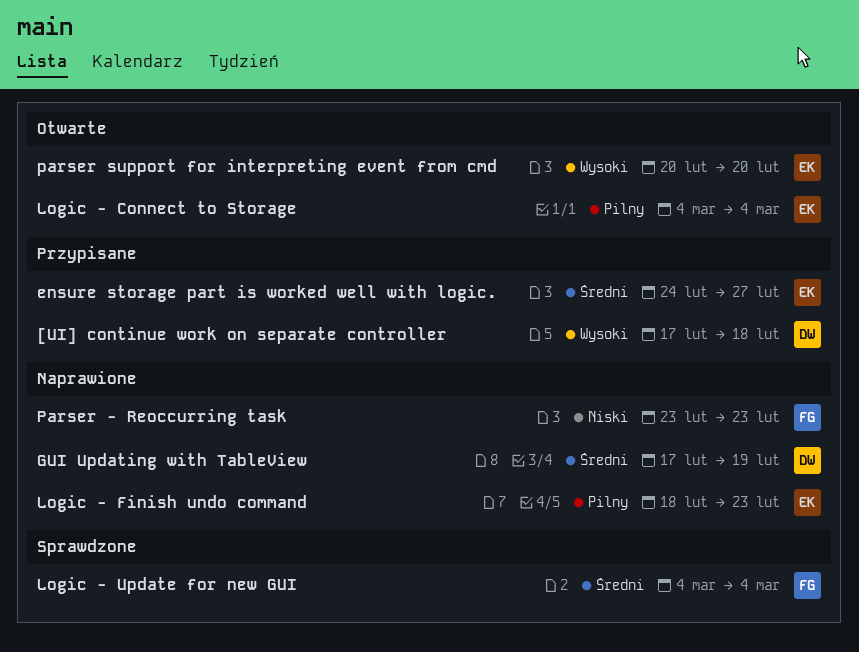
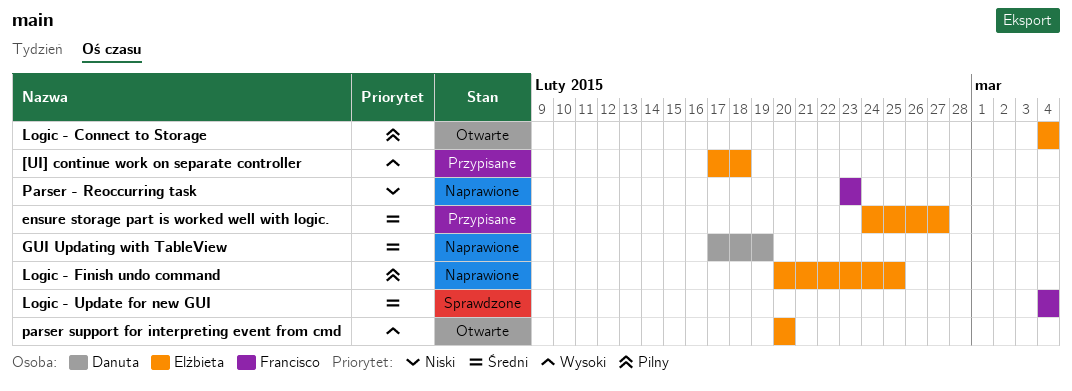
[UI] continue work on separate controller, owner: Danuta -> Elżbieta
Logic - Finish undo command, start: Feb 18 -> Feb 20
Logic - Finish undo command, due: Feb 23 -> Feb 25

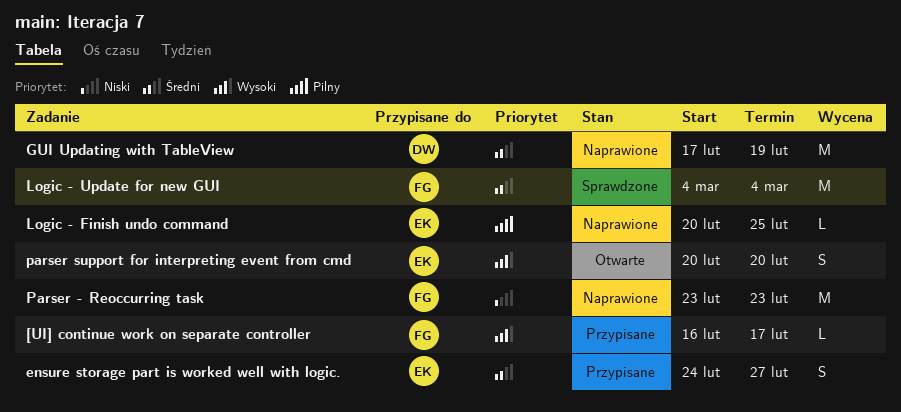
[UI] continue work on separate controller, owner: Elżbieta -> Francisco
[UI] continue work on separate controller, start: Feb 17 -> Feb 16
[UI] continue work on separate controller, due: Feb 18 -> Feb 17
Logic - Connect to Storage: present -> none

